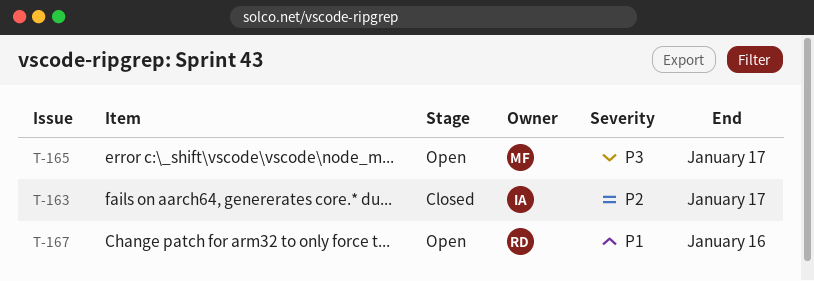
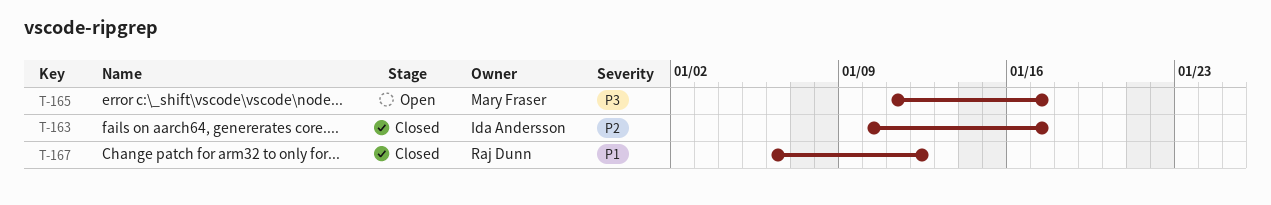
T-167, status: Open -> Closed
T-167, due: Jan 16 -> Jan 12

